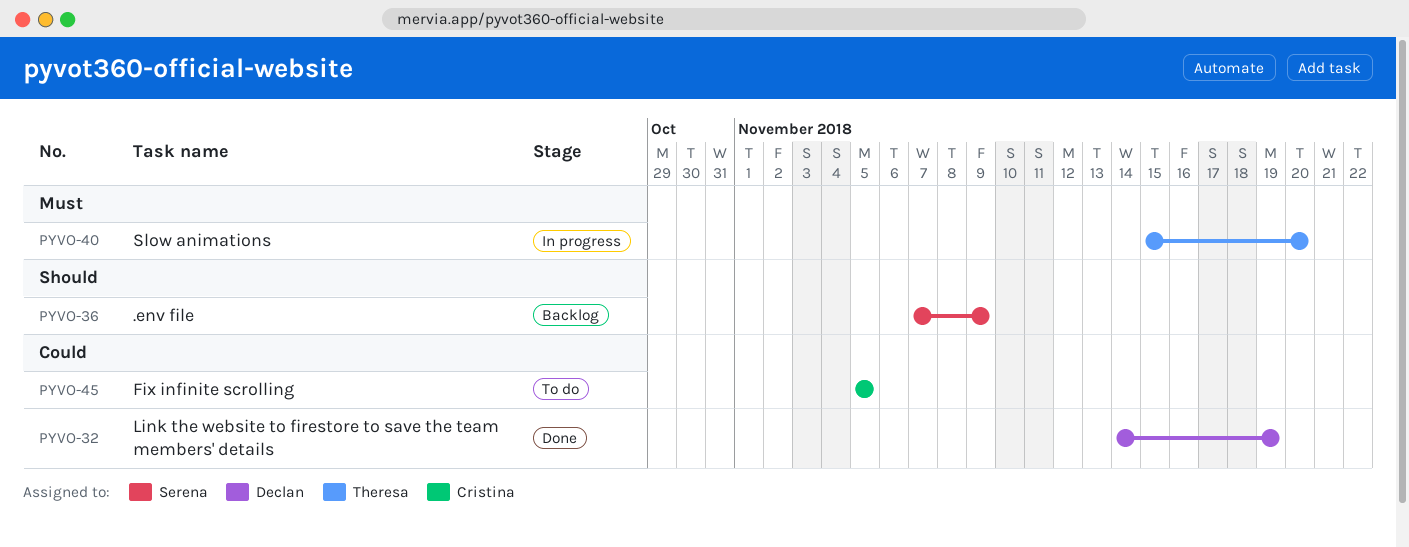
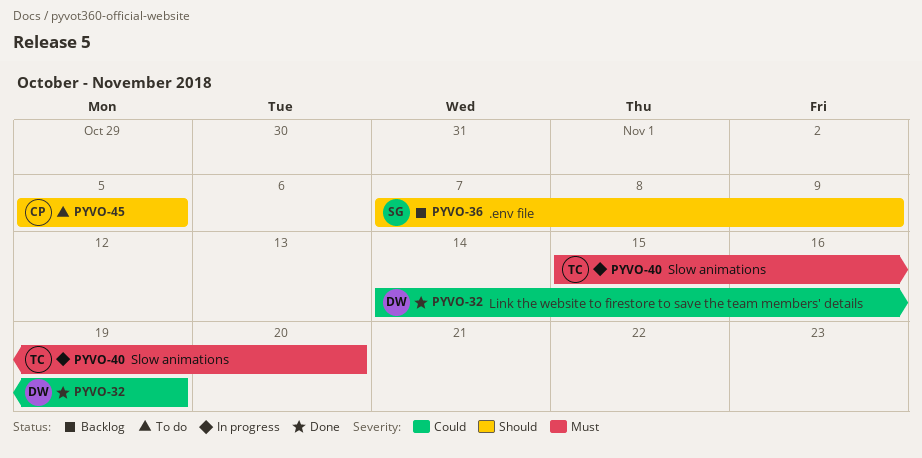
PYVO-45, priority: Could -> Should

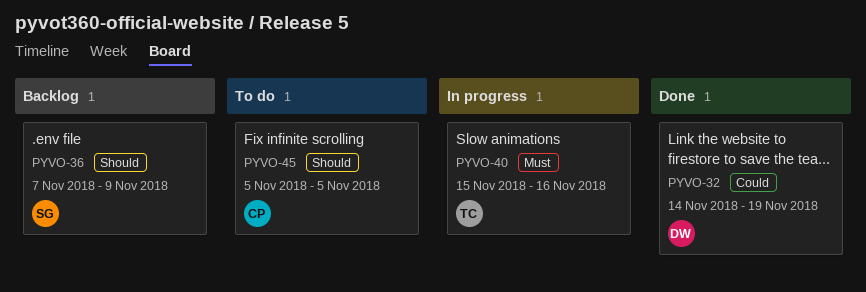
PYVO-40, due: Nov 20 -> Nov 16

